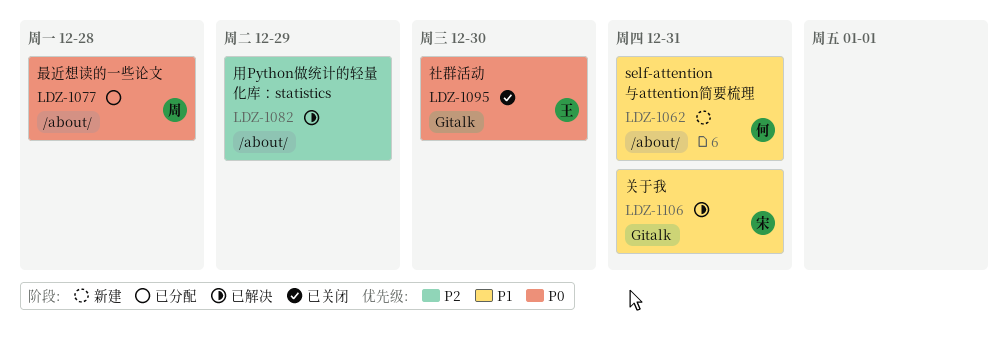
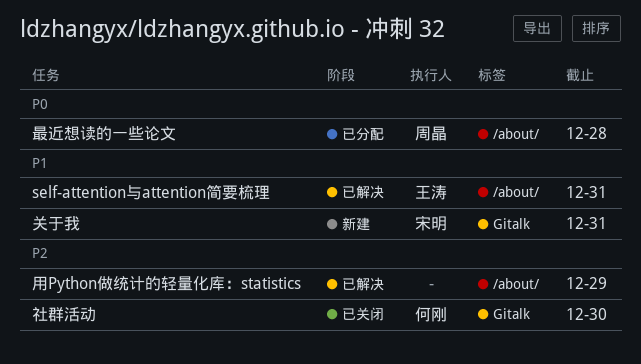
self-attention与attention简要梳理, status: 新建 -> 已解决
self-attention与attention简要梳理, owner: 何刚 -> 王涛
关于我, status: 已解决 -> 新建
社群活动, owner: 王涛 -> 何刚
社群活动, priority: P0 -> P2

